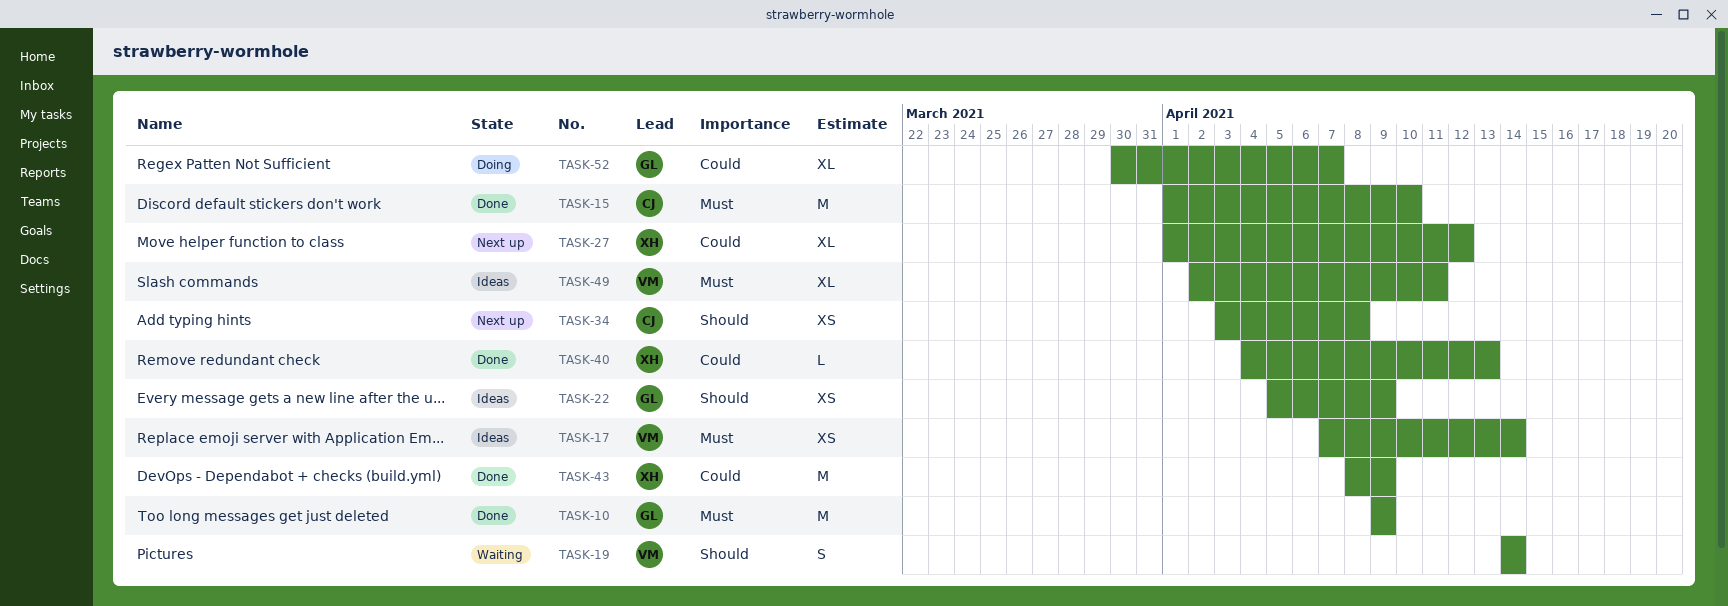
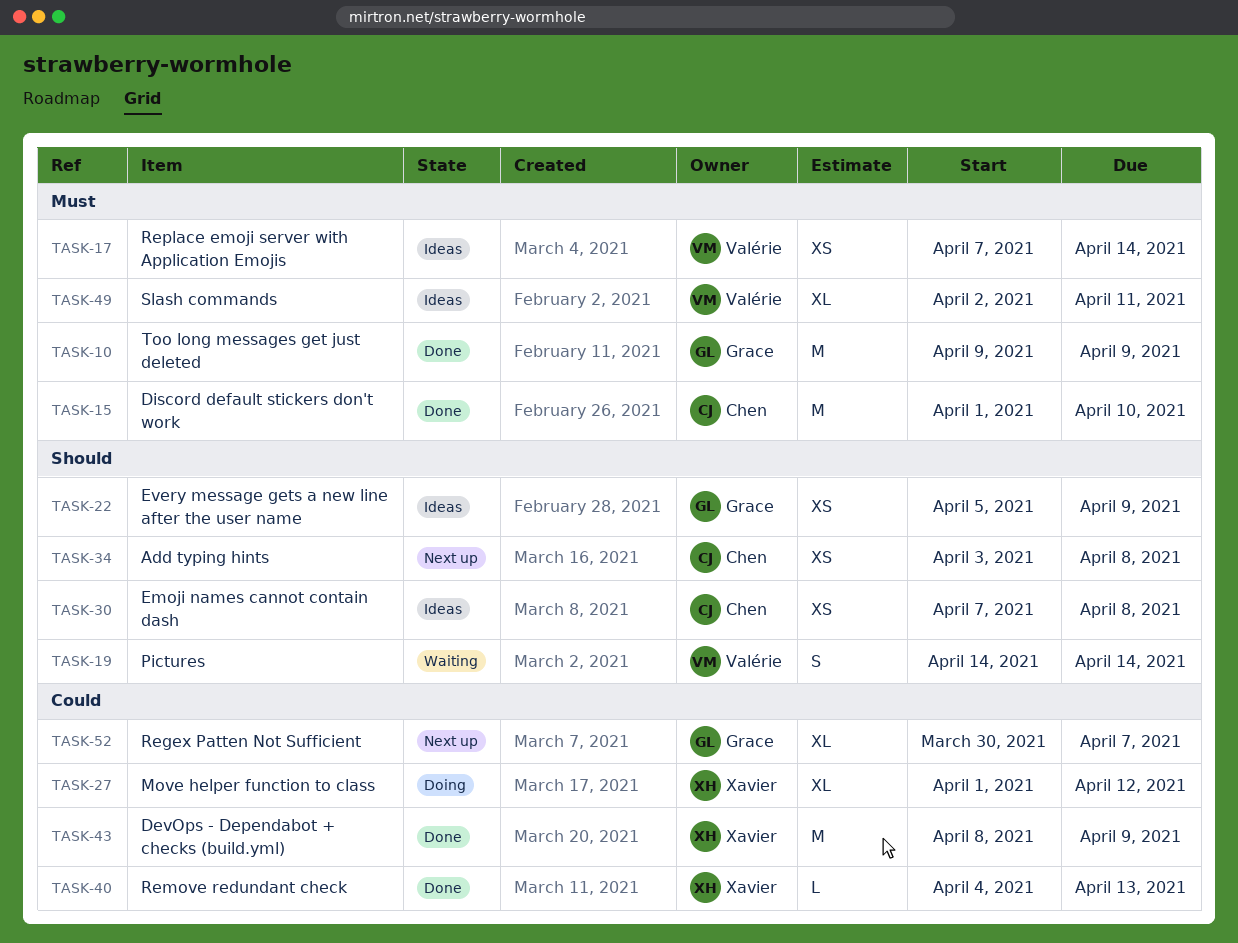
TASK-27, status: Next up -> Doing
TASK-30: none -> present
TASK-52, status: Doing -> Next up

